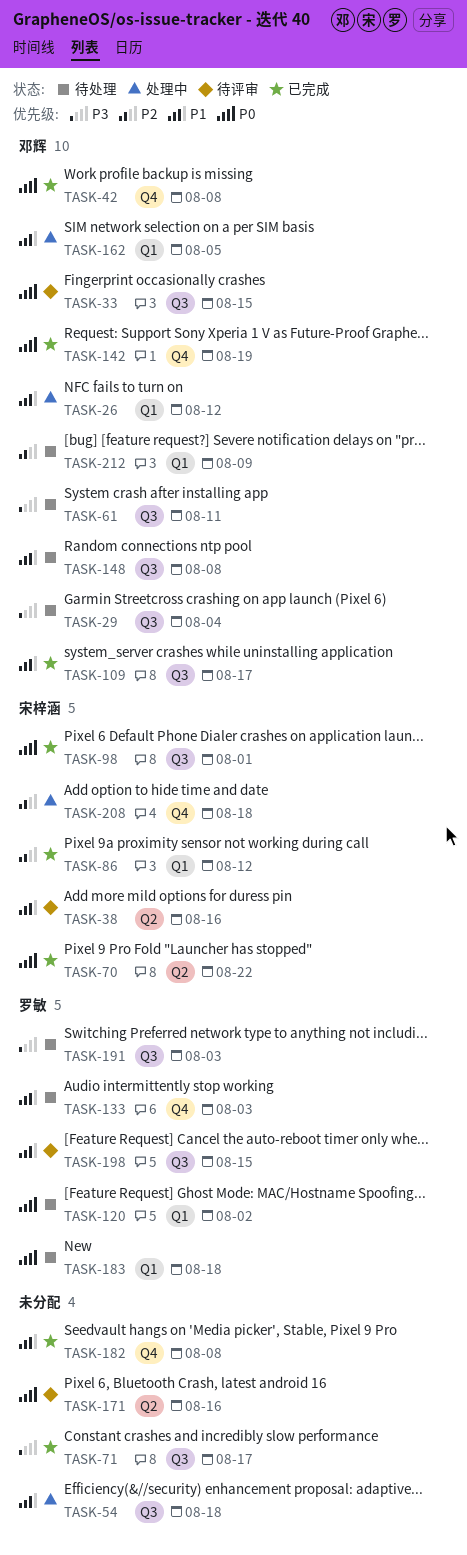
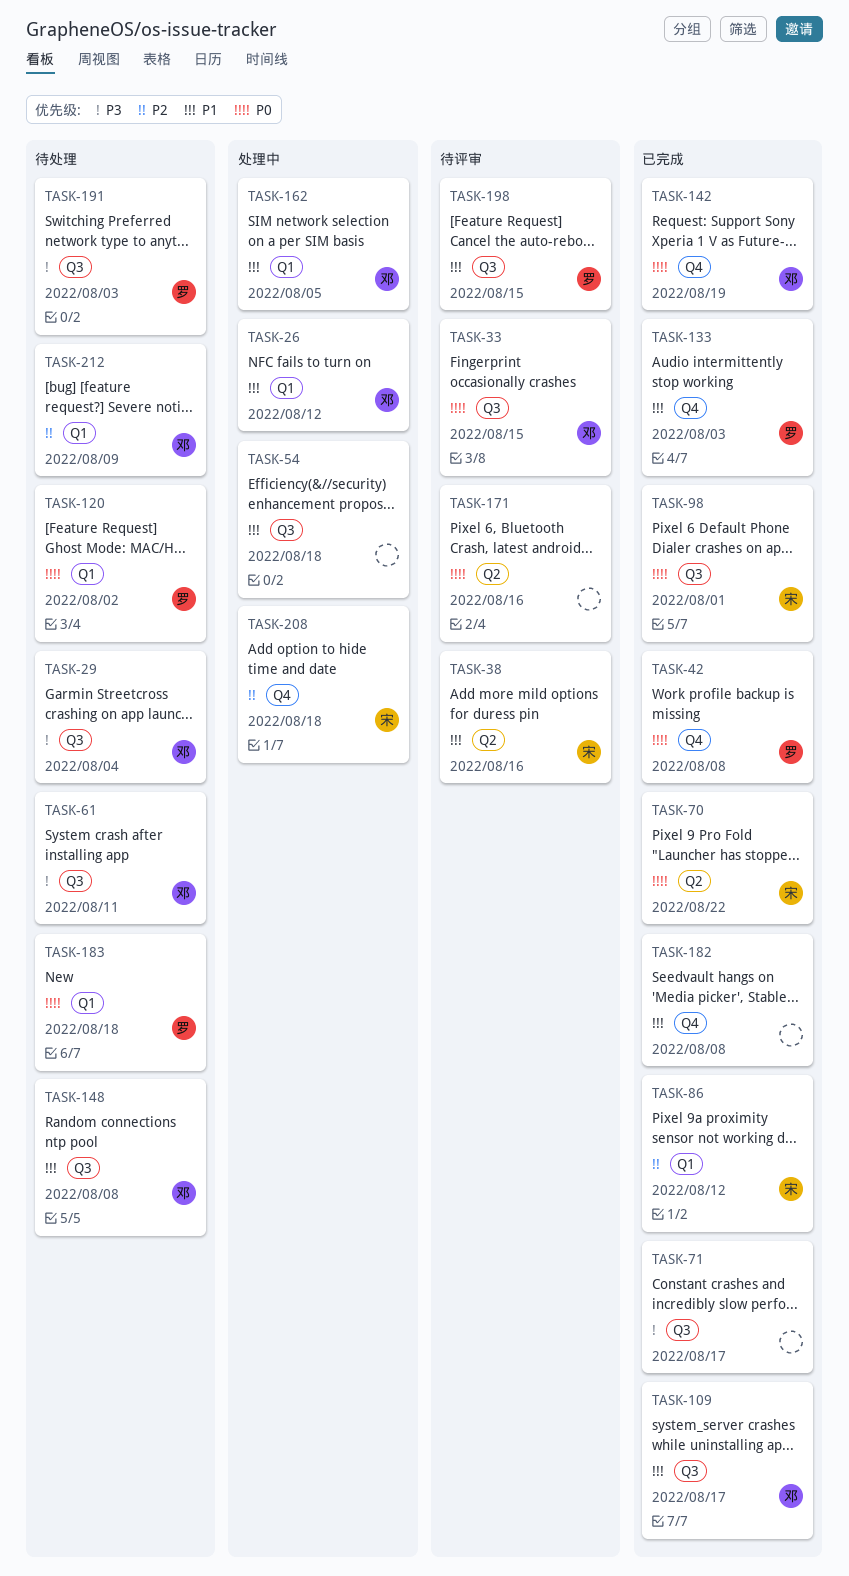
TASK-42, owner: 邓辉 -> 罗敏
TASK-133, status: 待处理 -> 已完成

